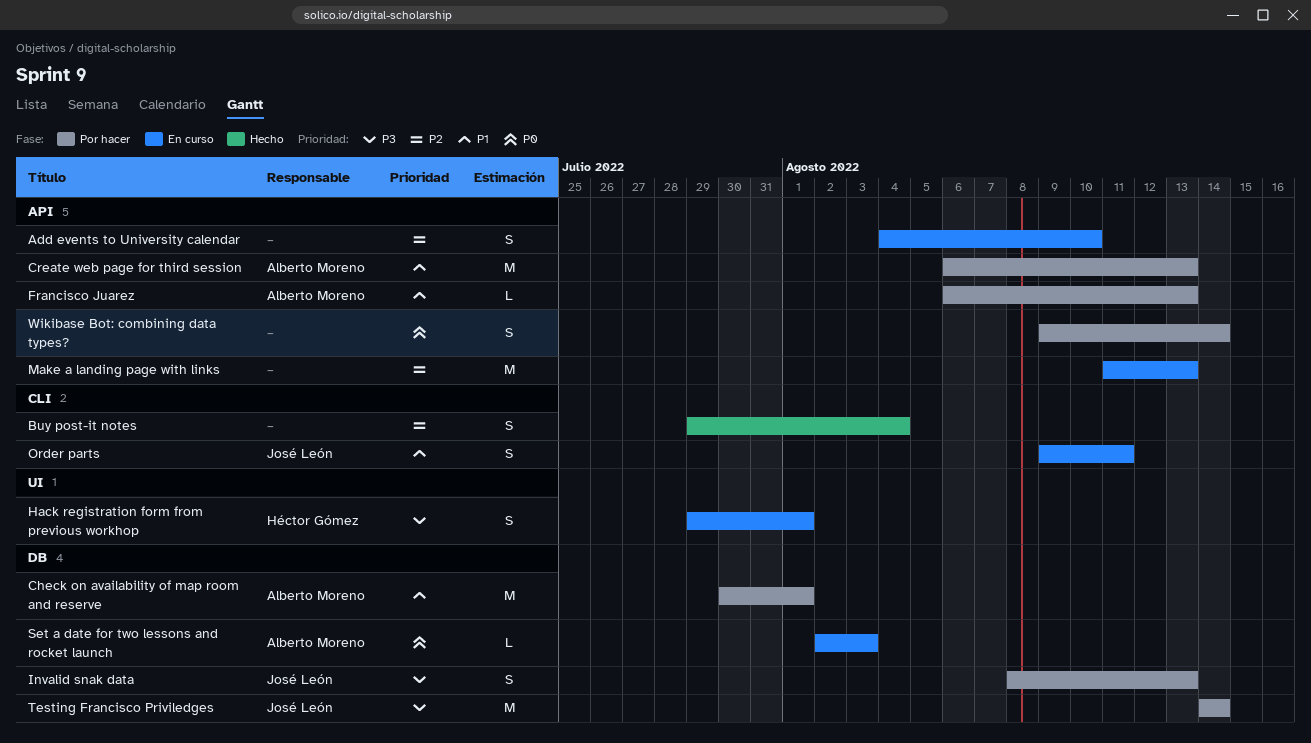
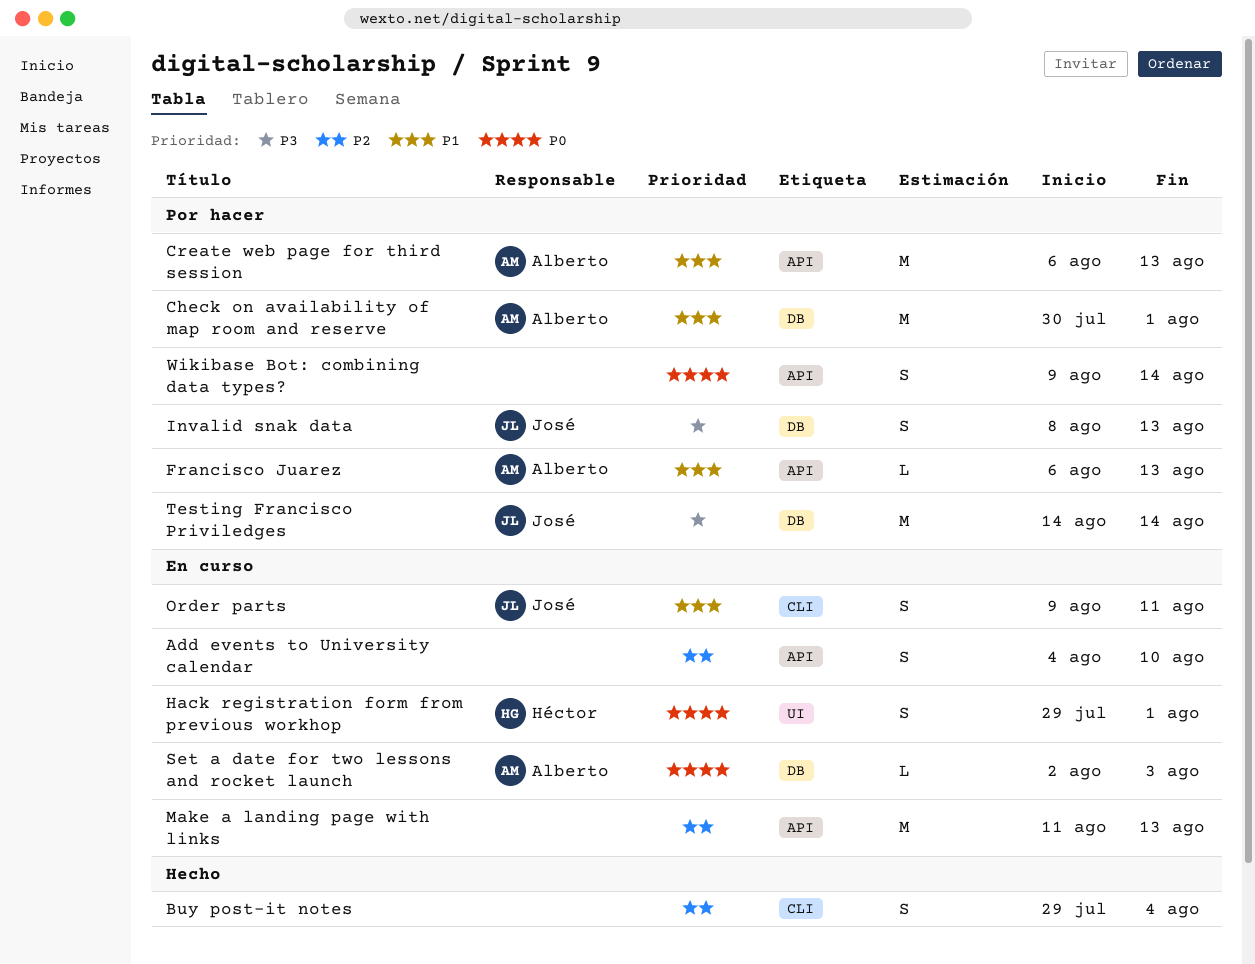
Hack registration form from previous workhop, priority: P3 -> P0

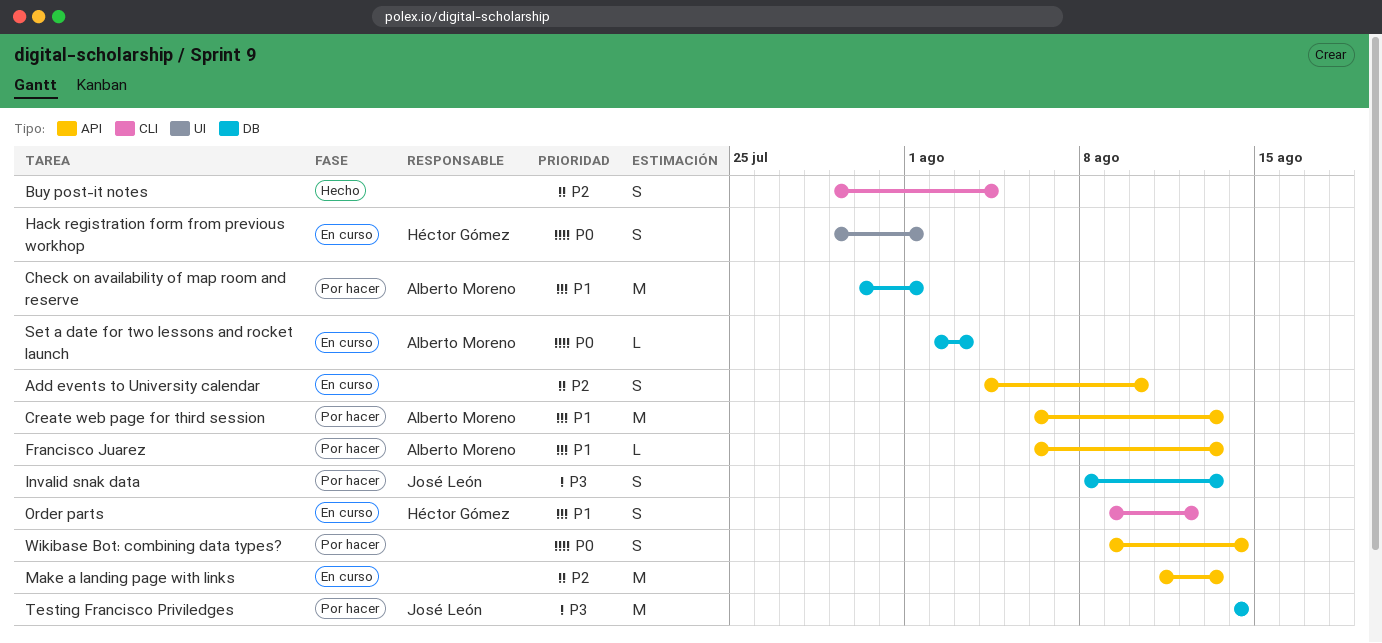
Order parts, owner: José León -> Héctor Gómez
Order parts, due: Aug 11 -> Aug 12

